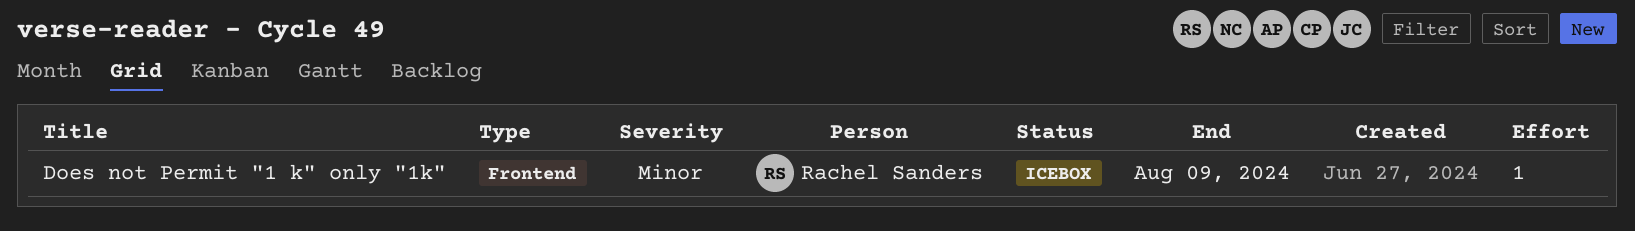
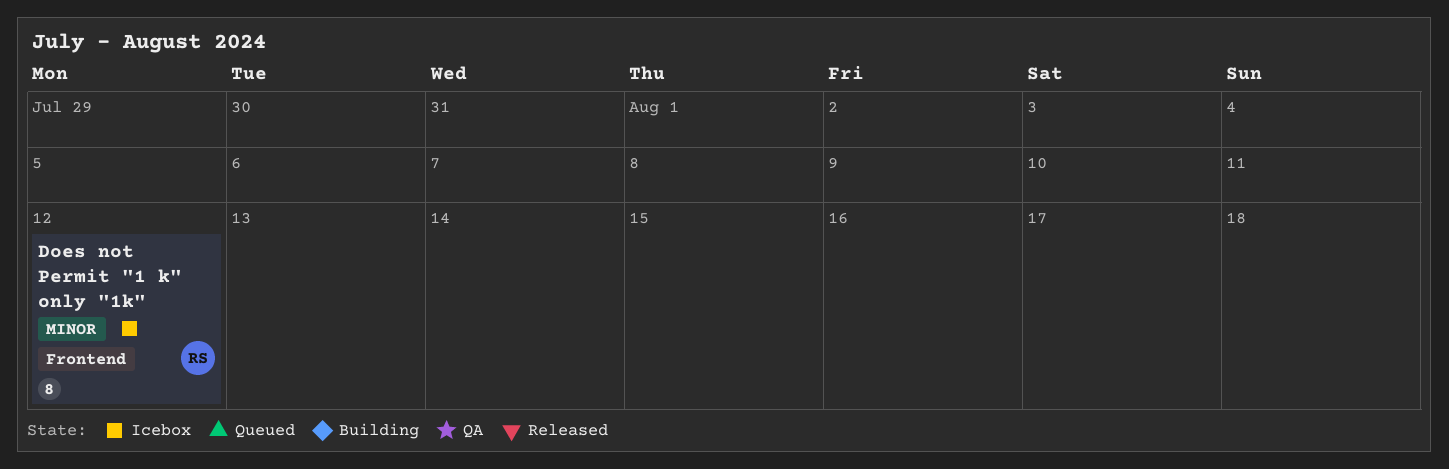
Does not Permit "1 k" only "1k", estimate: 1 -> 8
Does not Permit "1 k" only "1k", due: Aug 9 -> Aug 12

